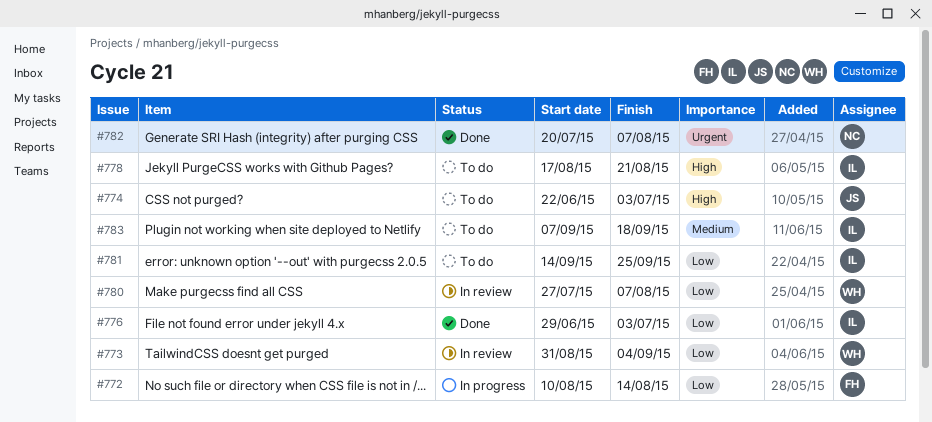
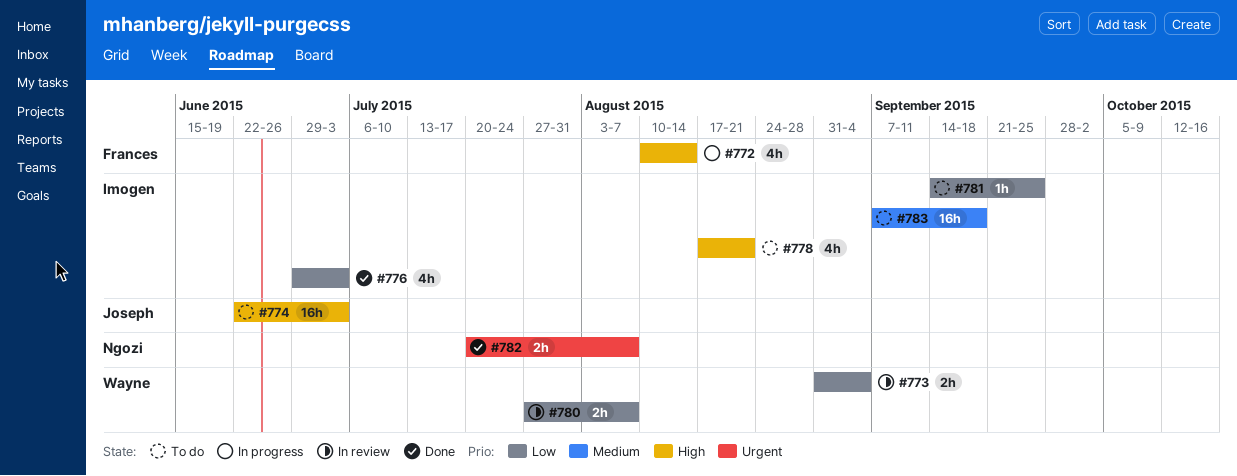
#772, priority: Low -> High

